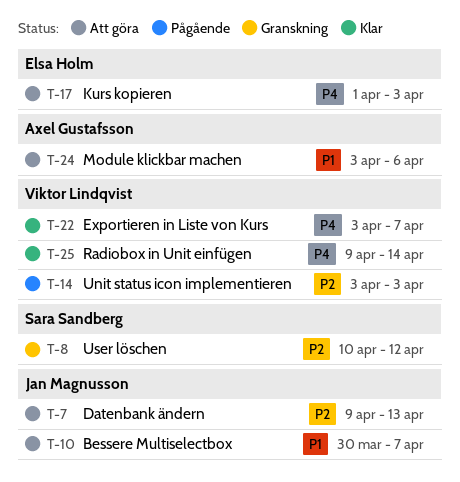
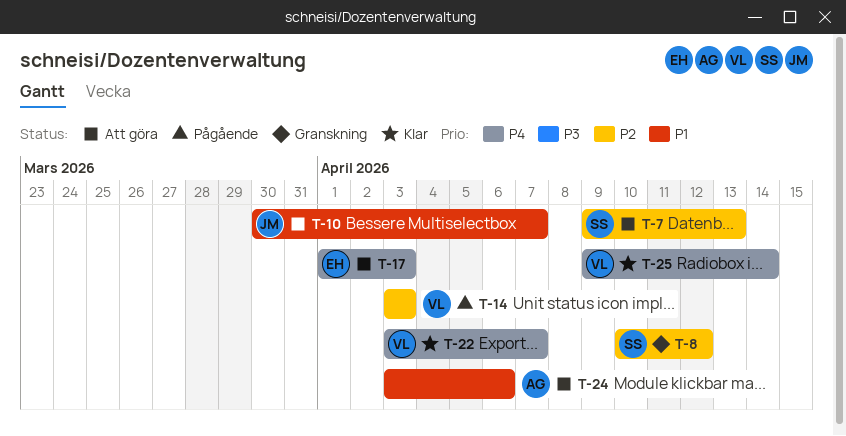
T-7, owner: Jan Magnusson -> Sara Sandberg

